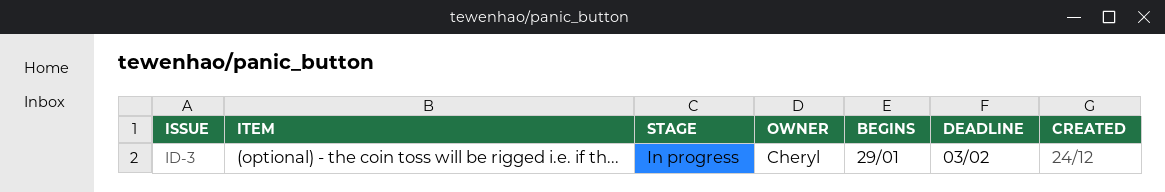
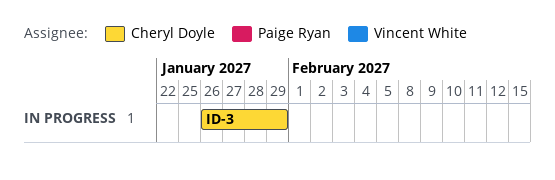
ID-3, start: Jan 29 -> Jan 26
ID-3, due: Feb 3 -> Jan 29

